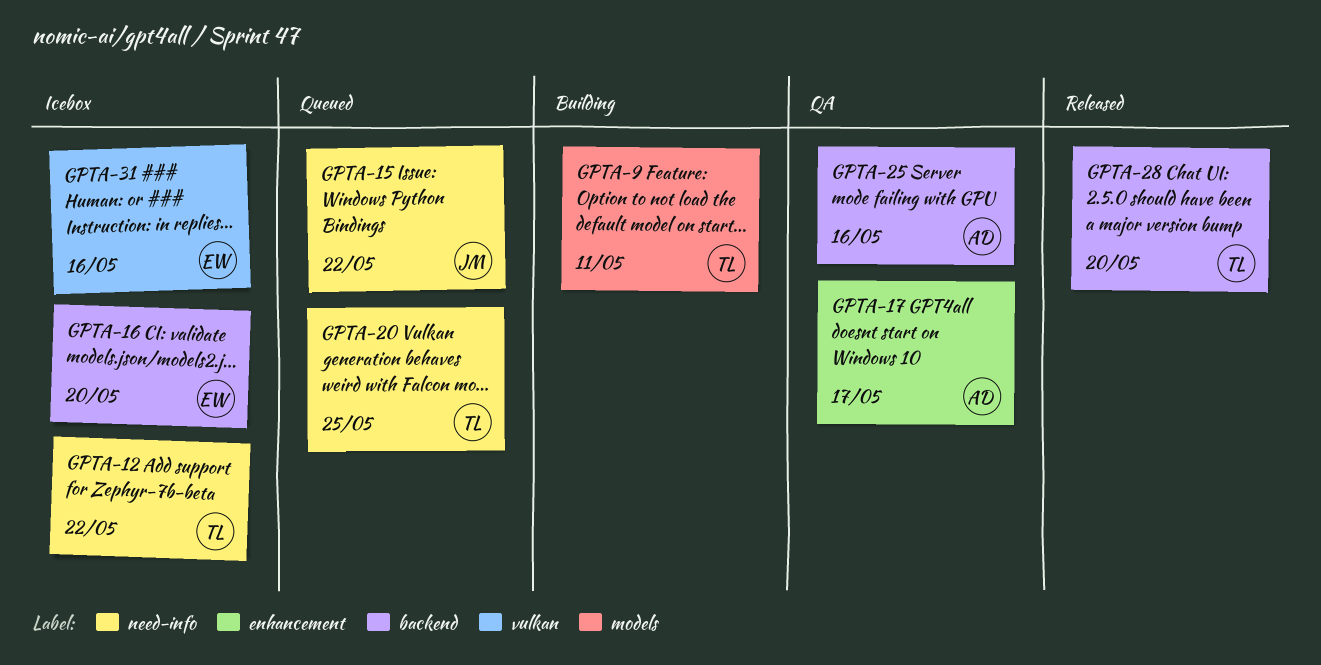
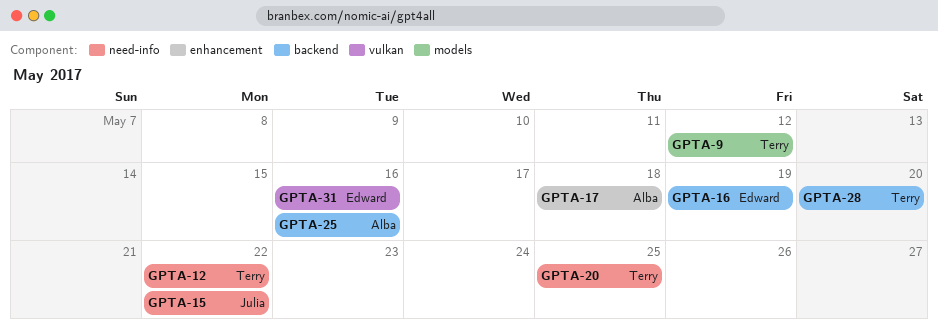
GPTA-9, due: May 11 -> May 12
GPTA-16, due: May 20 -> May 19
GPTA-17, due: May 17 -> May 18

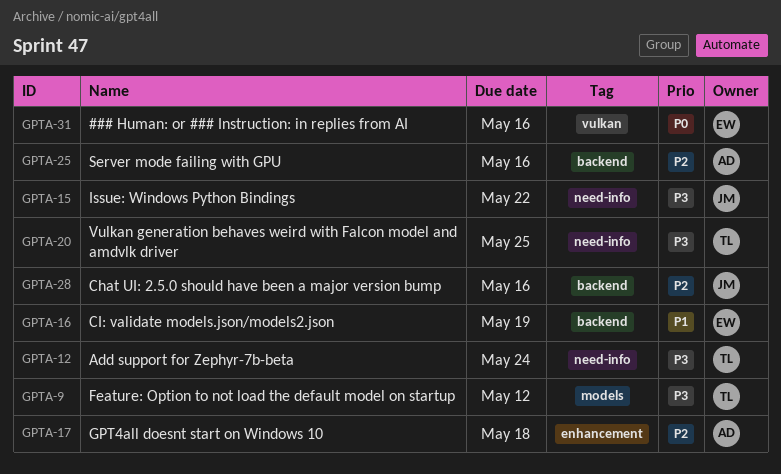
GPTA-12, due: May 22 -> May 24
GPTA-28, owner: Terry -> Julia
GPTA-28, due: May 20 -> May 16

